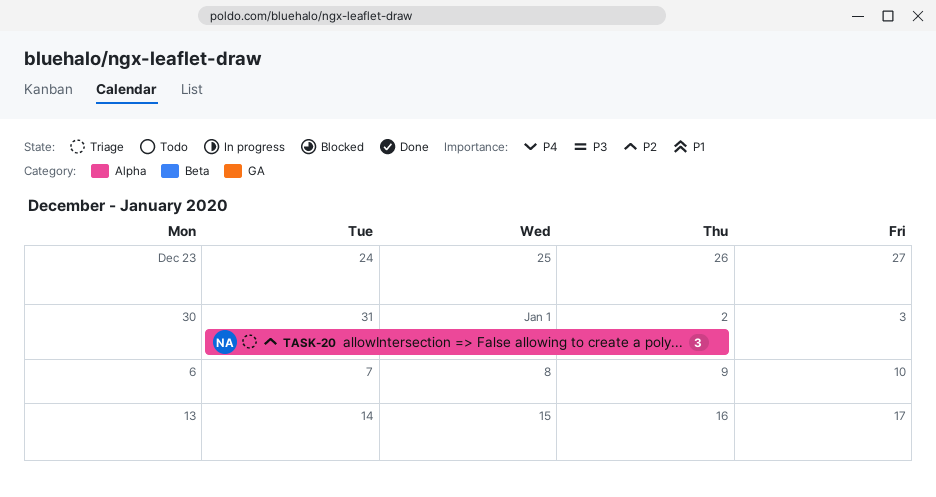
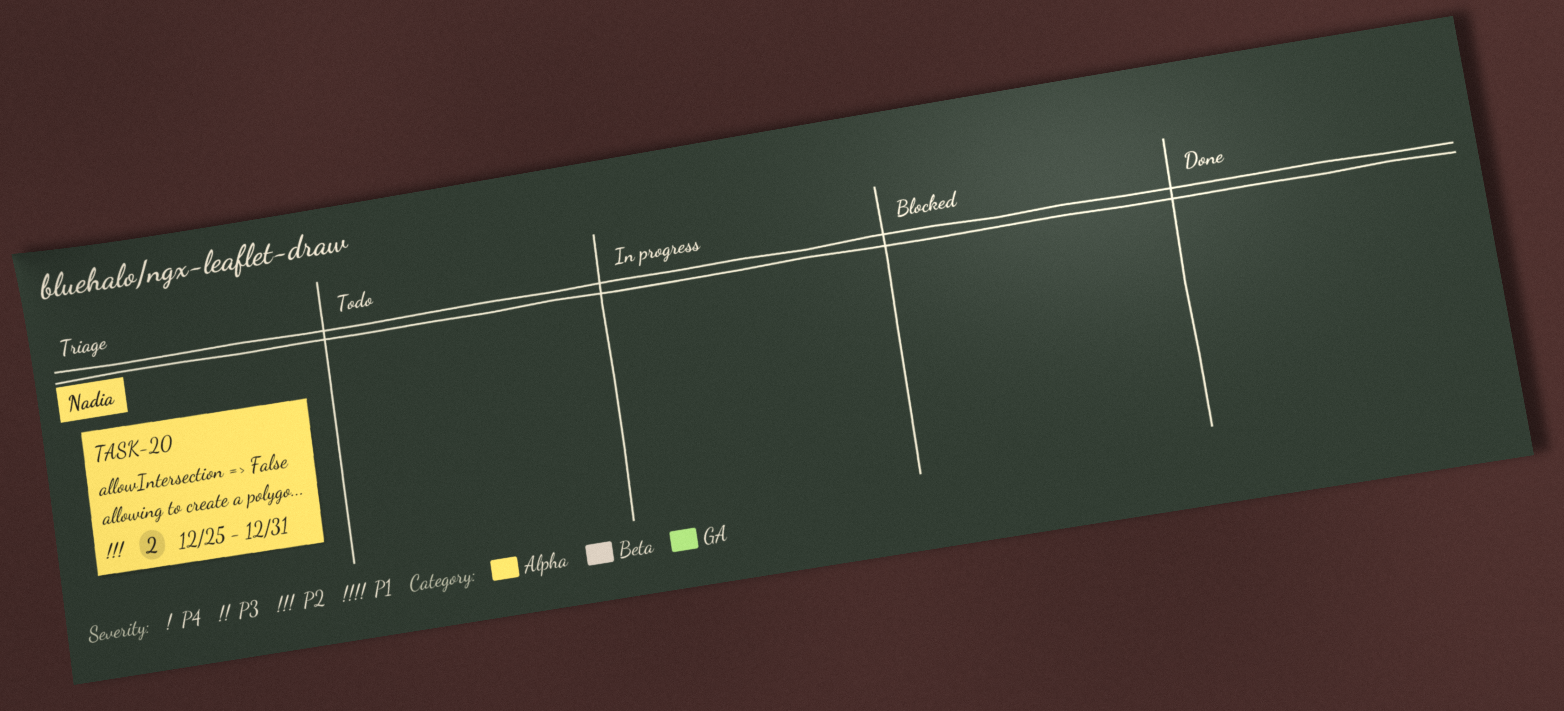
TASK-20, estimate: 3 -> 2
TASK-20, start: Dec 31 -> Dec 25
TASK-20, due: Jan 2 -> Dec 31

